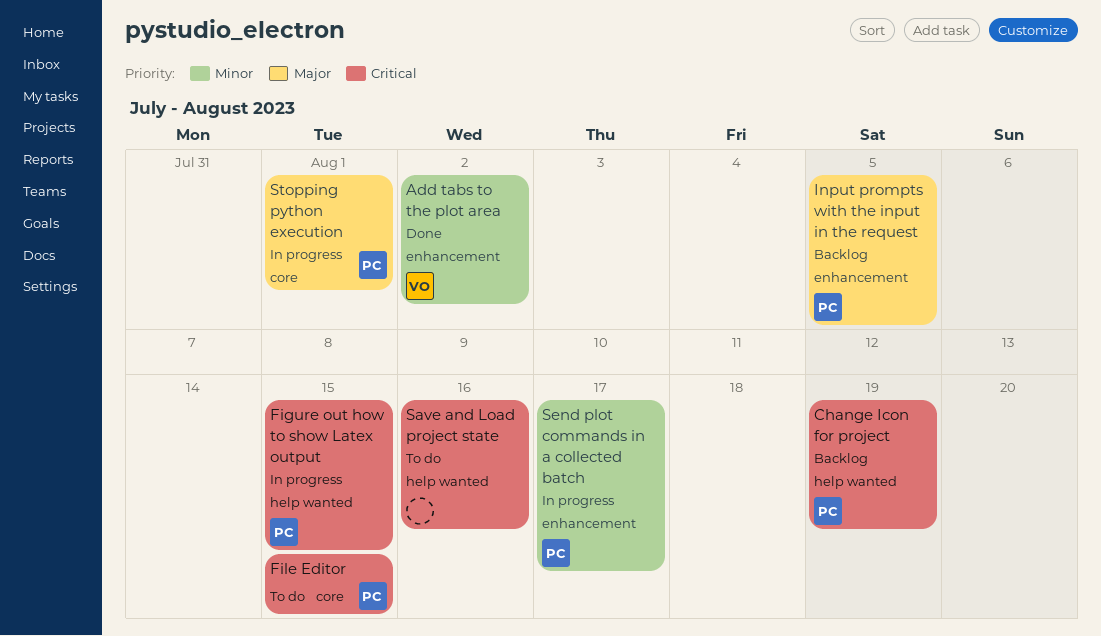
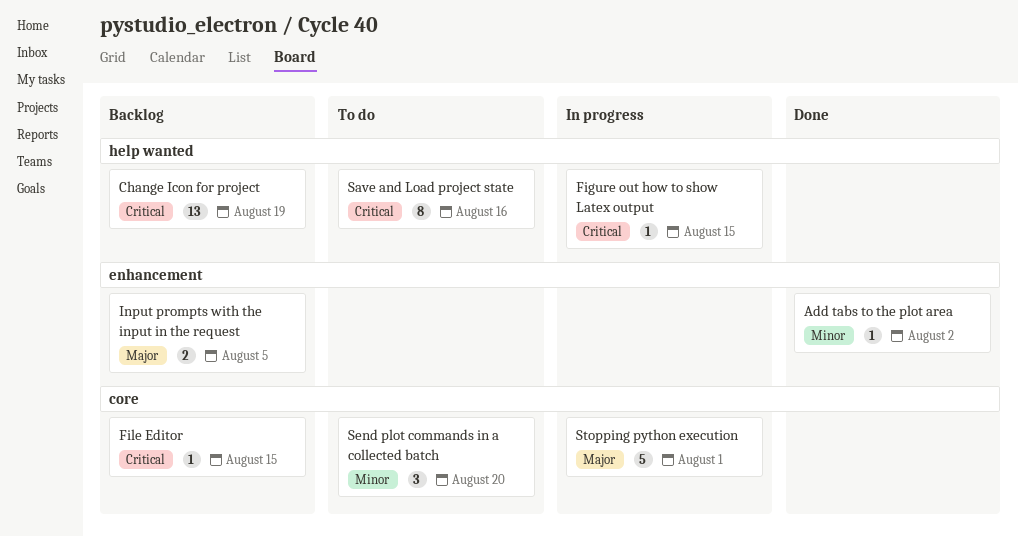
File Editor, status: To do -> Backlog
Send plot commands in a collected batch, status: In progress -> To do
Send plot commands in a collected batch, label: enhancement -> core
Send plot commands in a collected batch, due: Aug 17 -> Aug 20

